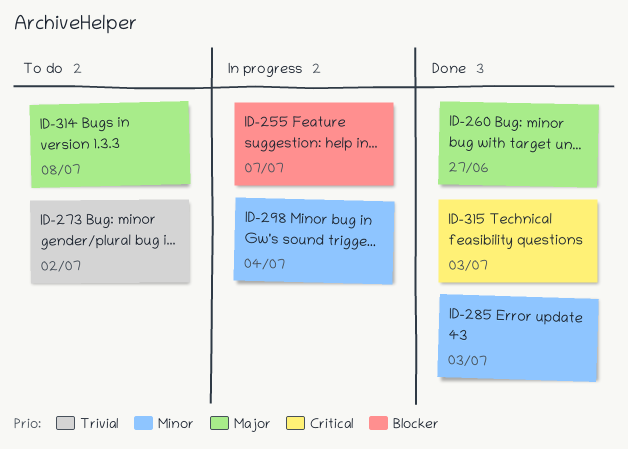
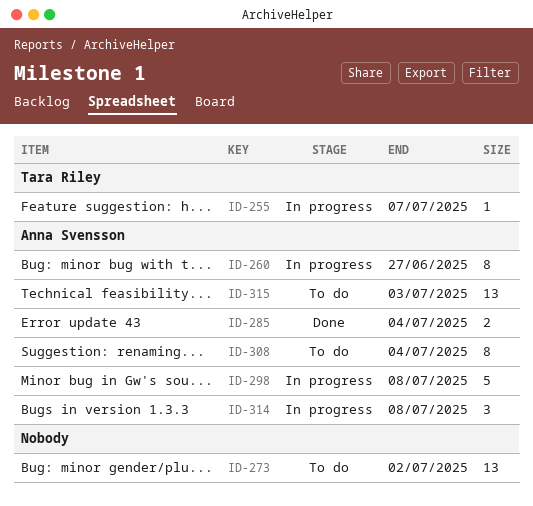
ID-260, status: Done -> In progress
ID-285, due: Jul 3 -> Jul 4
ID-298, due: Jul 4 -> Jul 8
ID-308: none -> present
ID-314, status: To do -> In progress
ID-315, status: Done -> To do

